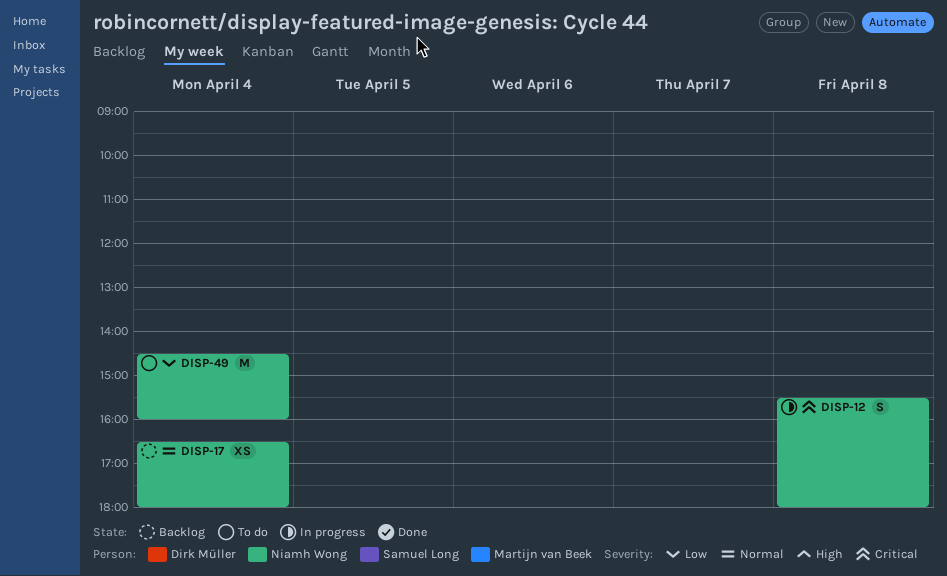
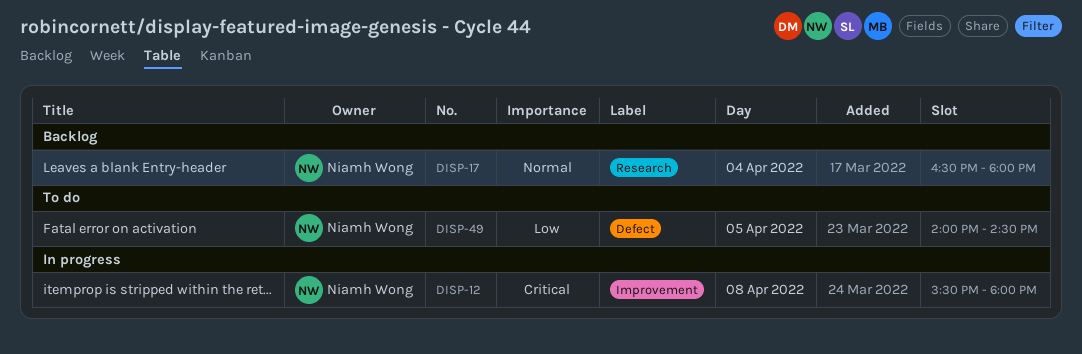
DISP-49, day: Apr 4 -> Apr 5
DISP-49, begins: 14:30 -> 14:00
DISP-49, ends: 16:00 -> 14:30

